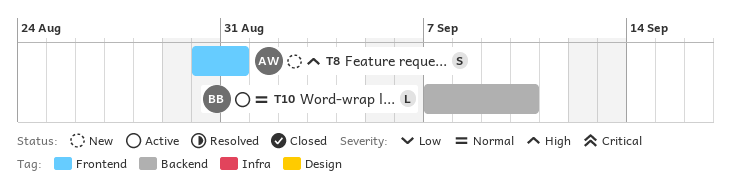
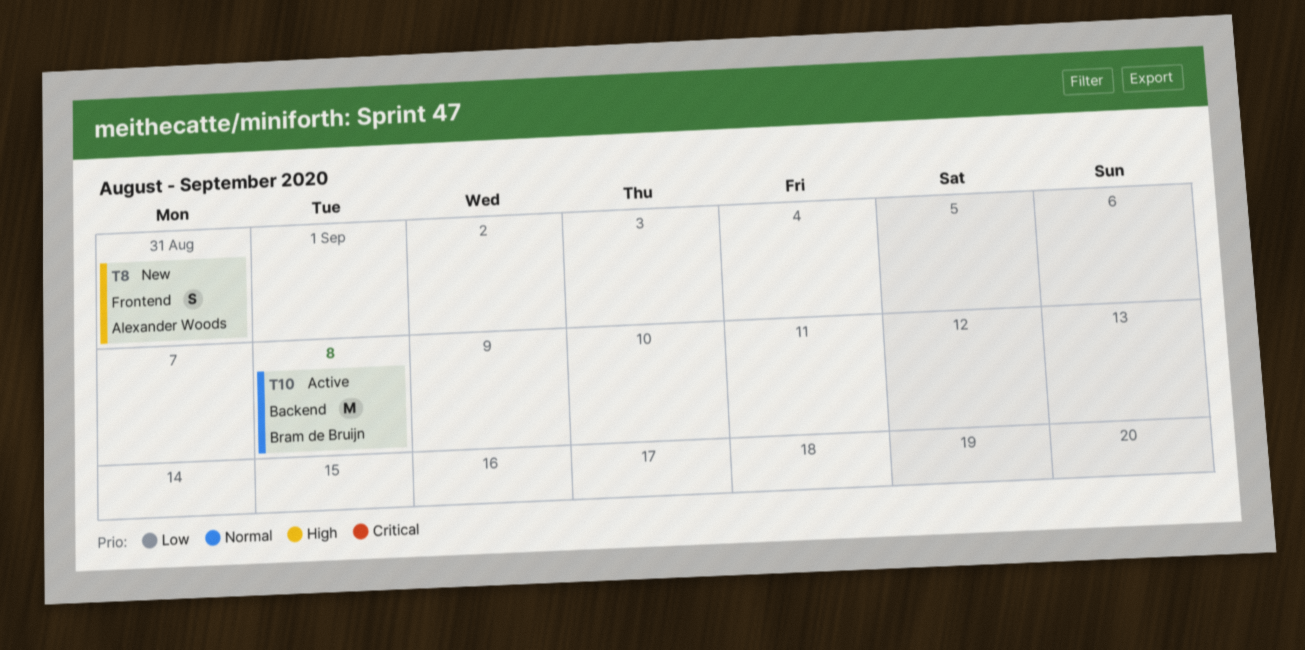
T10, estimate: L -> M
T10, due: Sep 10 -> Sep 8

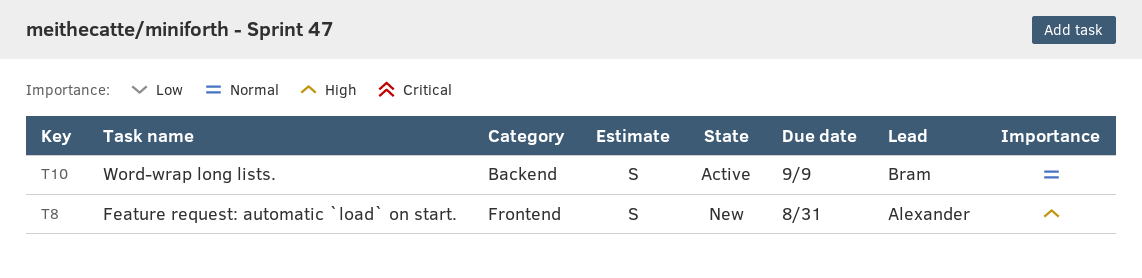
T10, estimate: M -> S
T10, due: Sep 8 -> Sep 9

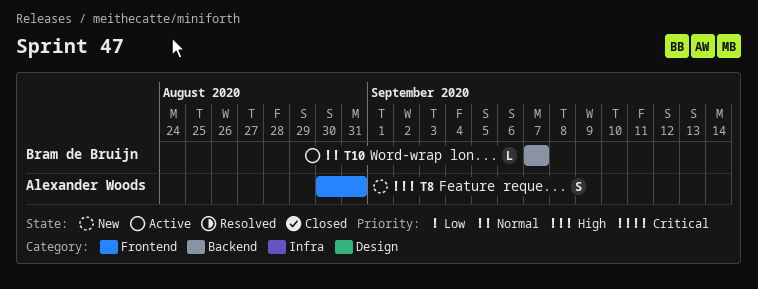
T10, estimate: S -> L
T10, due: Sep 9 -> Sep 7

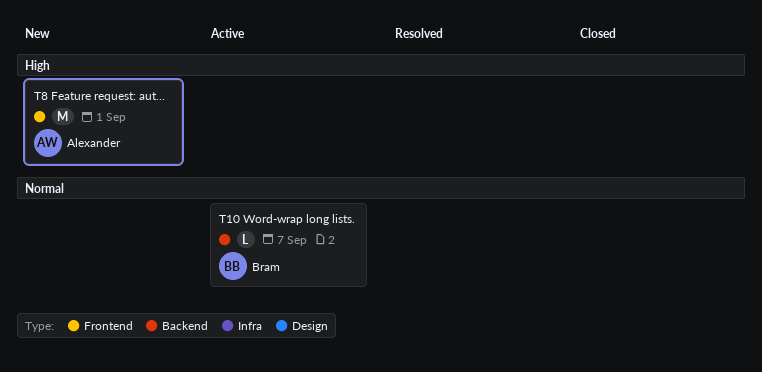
T8, estimate: S -> M
T8, due: Aug 31 -> Sep 1

